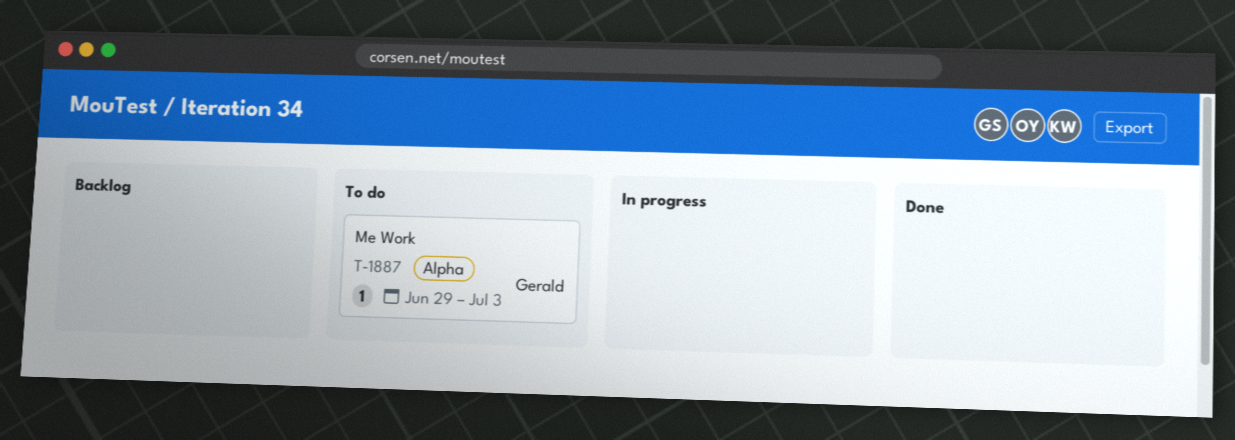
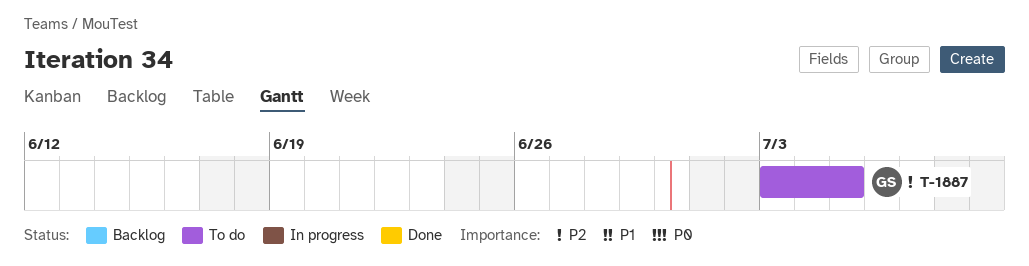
T-1887, start: Jun 29 -> Jul 3
T-1887, due: Jul 3 -> Jul 5

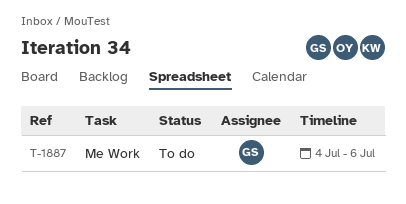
T-1887, start: Jul 3 -> Jul 4
T-1887, due: Jul 5 -> Jul 6

